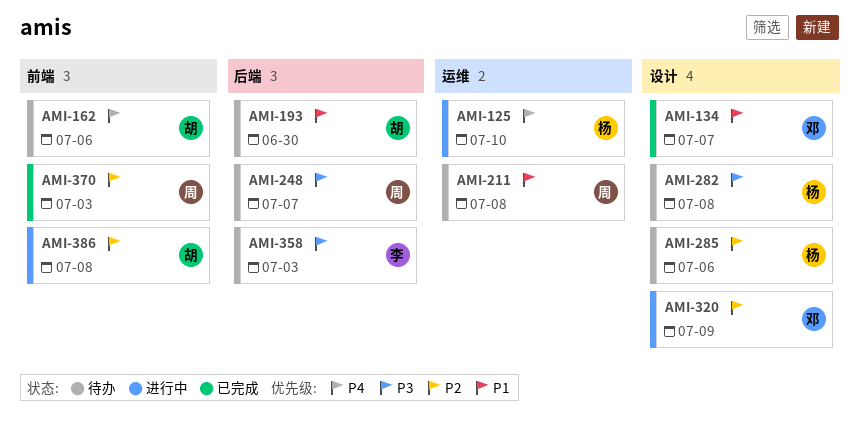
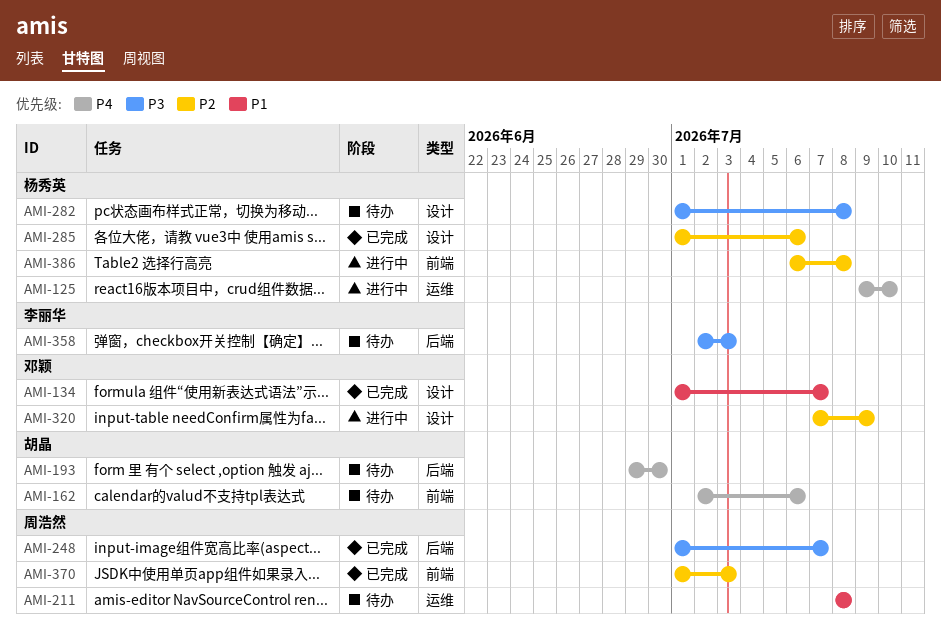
AMI-193, priority: P1 -> P4
AMI-248, status: 待办 -> 已完成
AMI-285, status: 待办 -> 已完成
AMI-386, owner: 胡晶 -> 杨秀英

